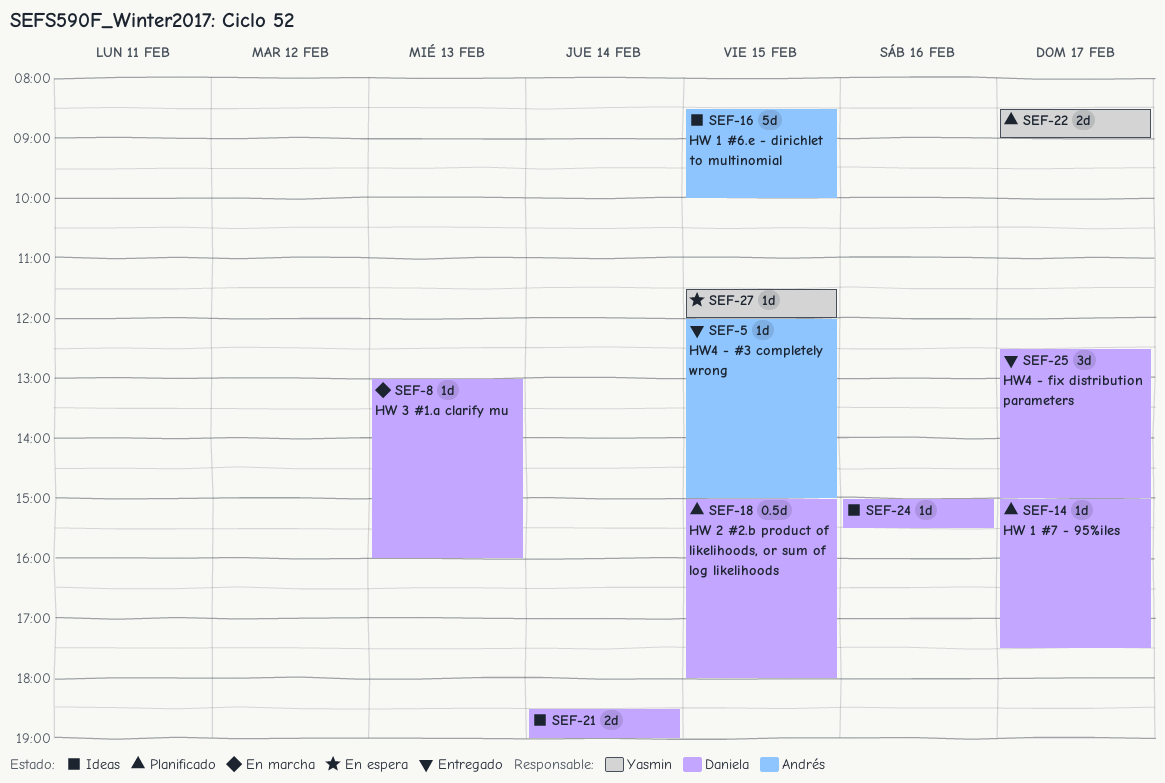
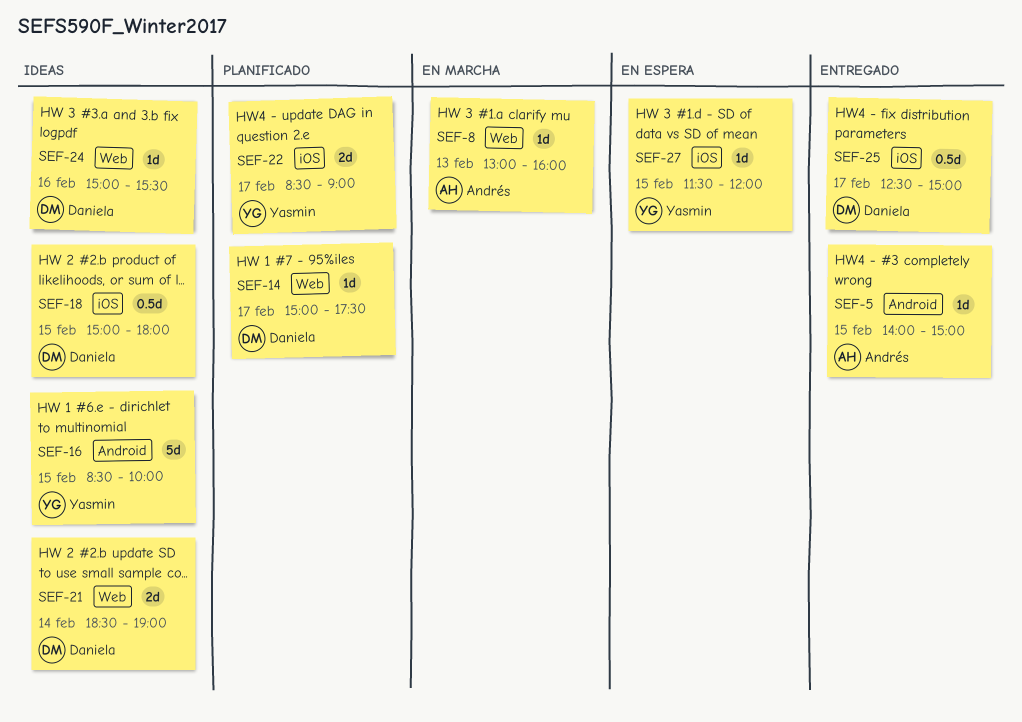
SEF-5, begins: 12:00 -> 14:00
SEF-8, owner: Daniela -> Andrés
SEF-16, owner: Andrés -> Yasmin
SEF-18, status: Planificado -> Ideas
SEF-25, estimate: 3d -> 0.5d

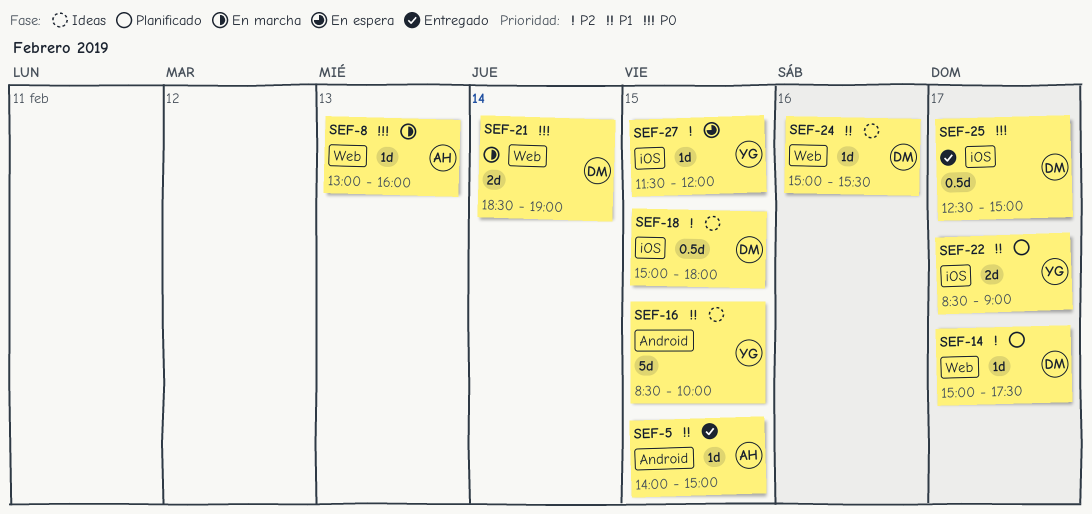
SEF-21, status: Ideas -> En marcha

